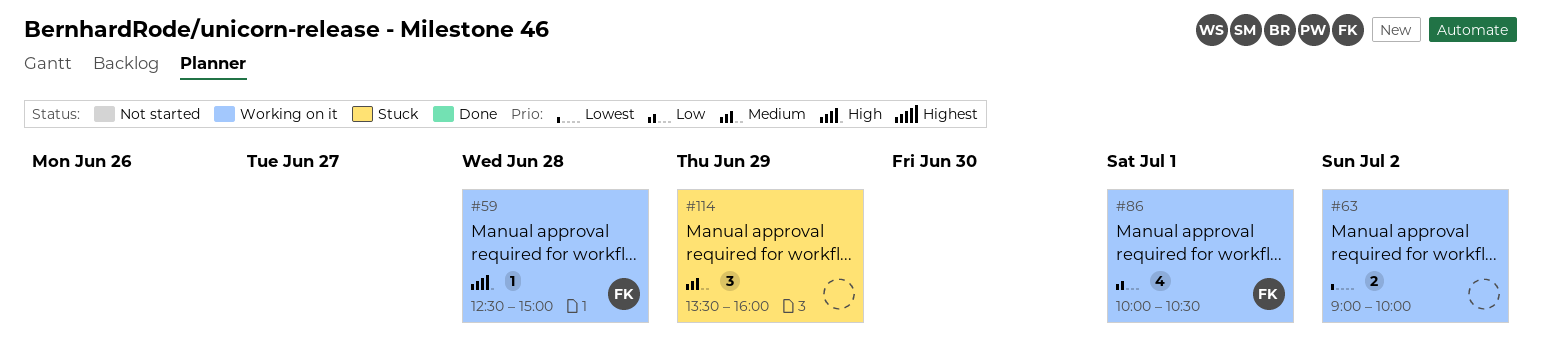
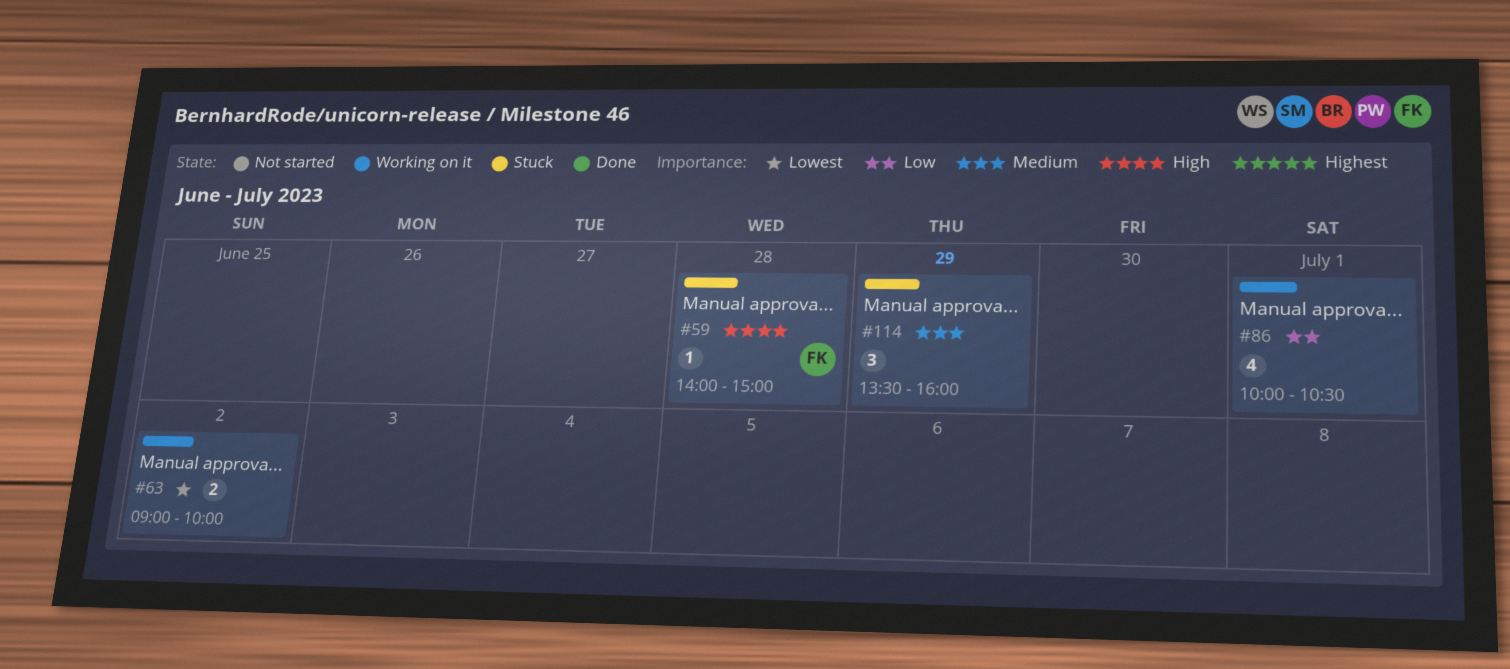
#59, status: Working on it -> Stuck
#59, begins: 12:30 -> 14:00
#86, owner: FK -> none

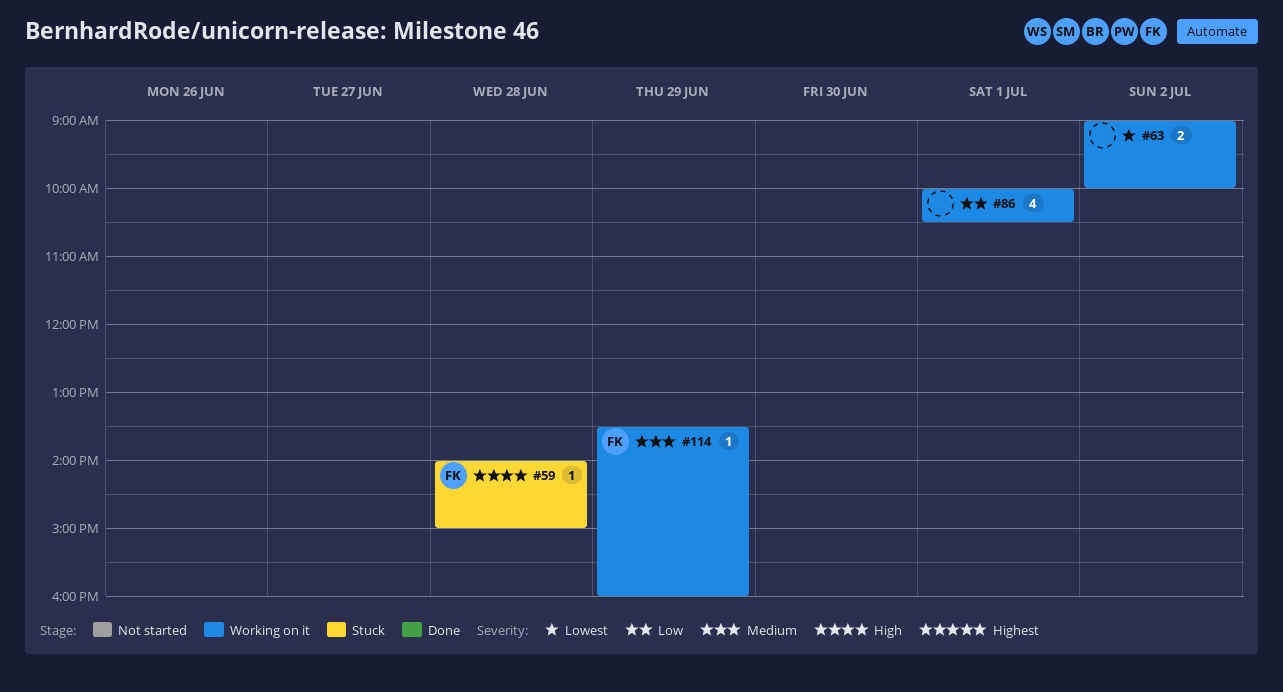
#114, status: Stuck -> Working on it
#114, owner: none -> FK
#114, estimate: 3 -> 1

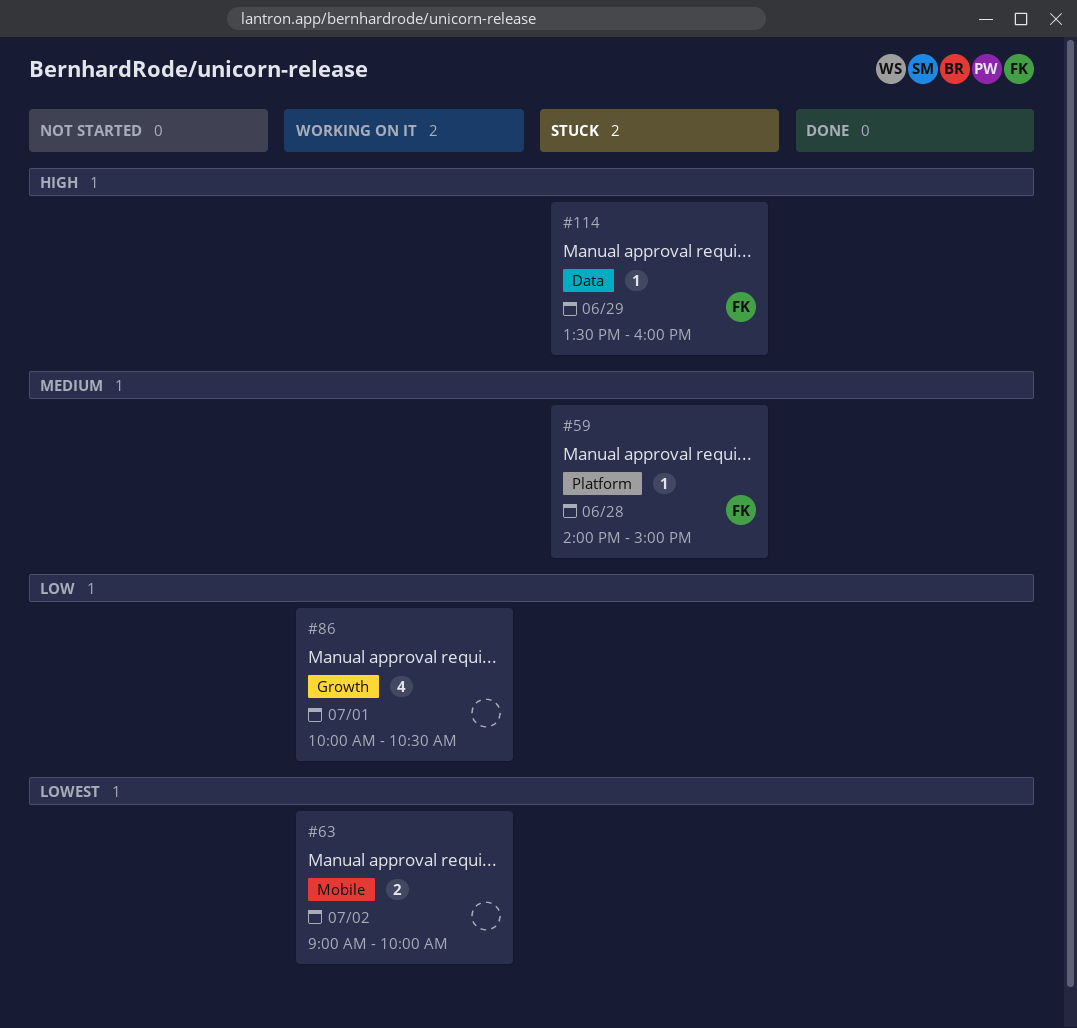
#59, priority: High -> Medium
#114, status: Working on it -> Stuck
#114, priority: Medium -> High

